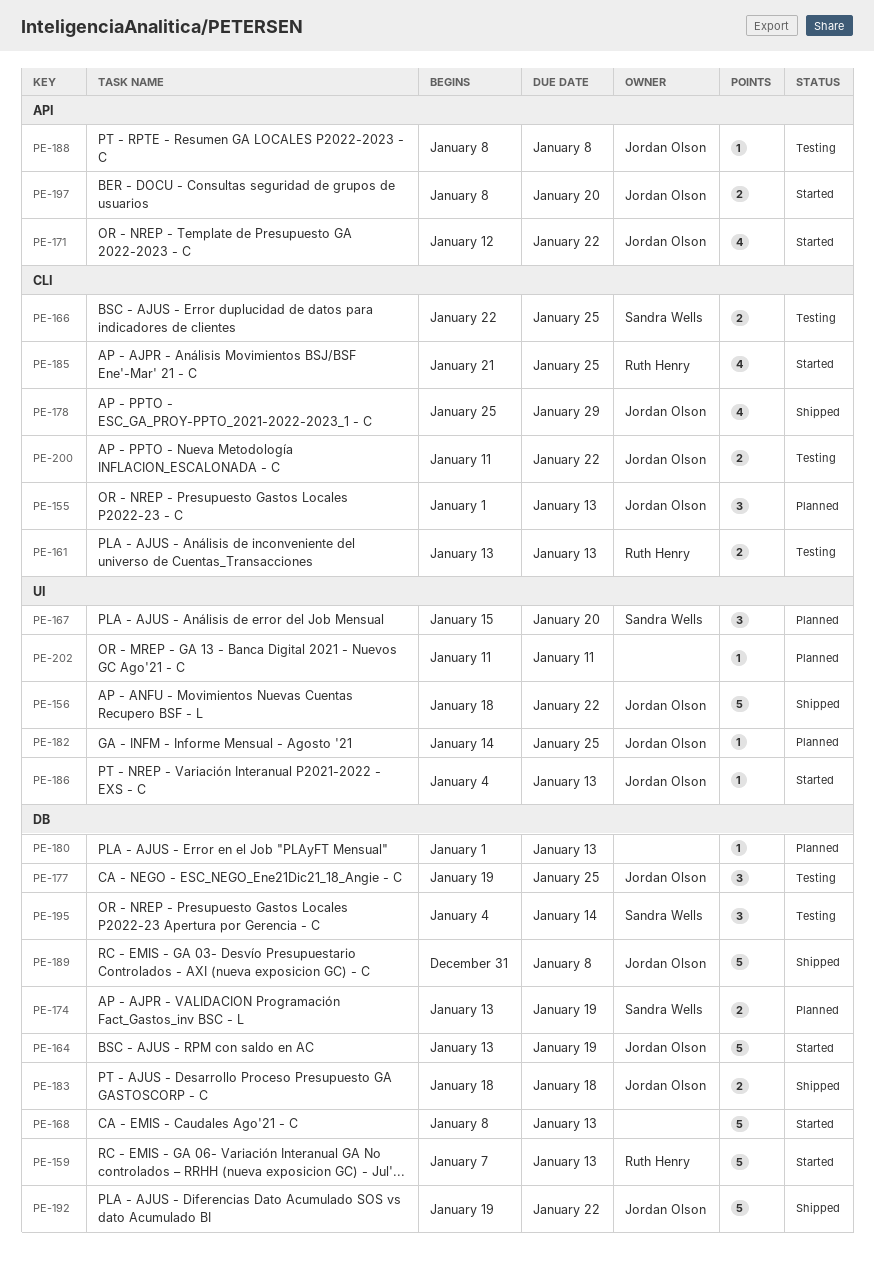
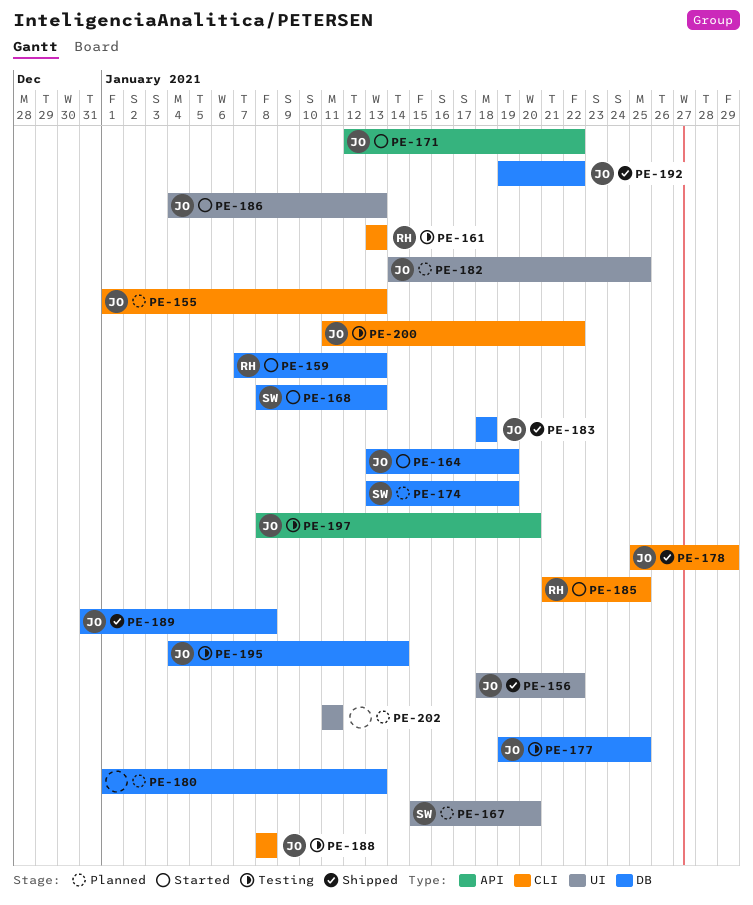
PE-166: present -> none
PE-168, owner: none -> Sandra Wells
PE-188, label: API -> CLI
PE-195, owner: Sandra Wells -> Jordan Olson
PE-197, status: Started -> Testing

